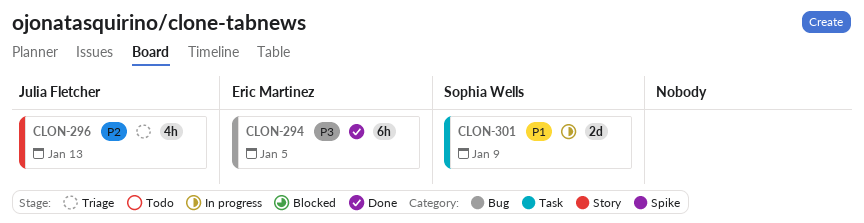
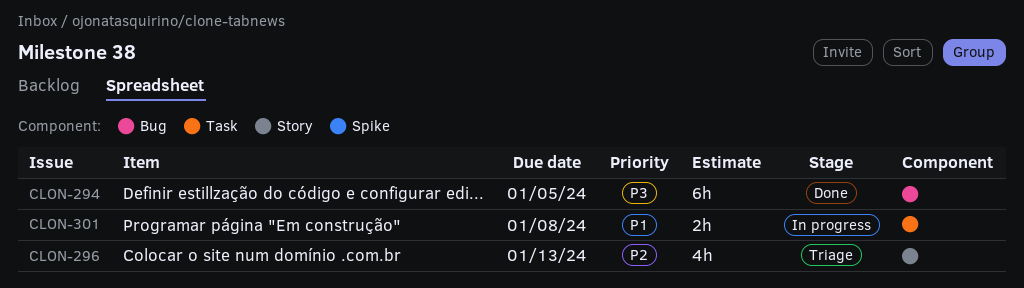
CLON-301, estimate: 2d -> 2h
CLON-301, due: Jan 9 -> Jan 8

